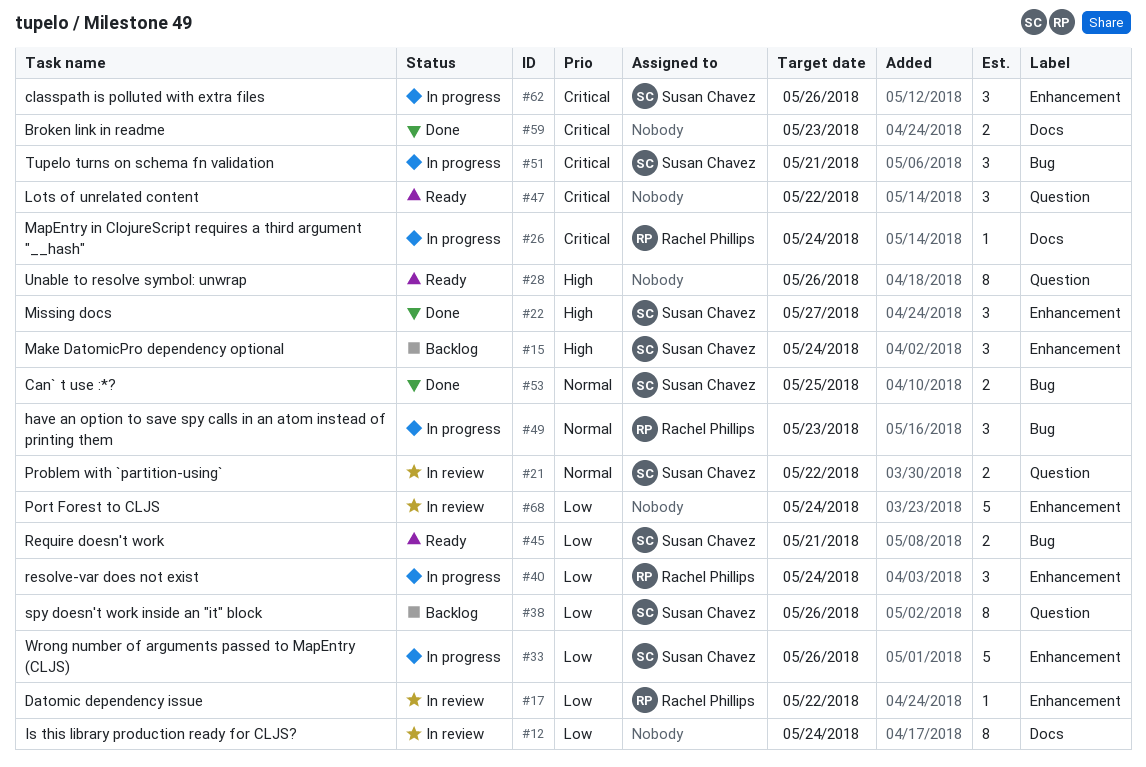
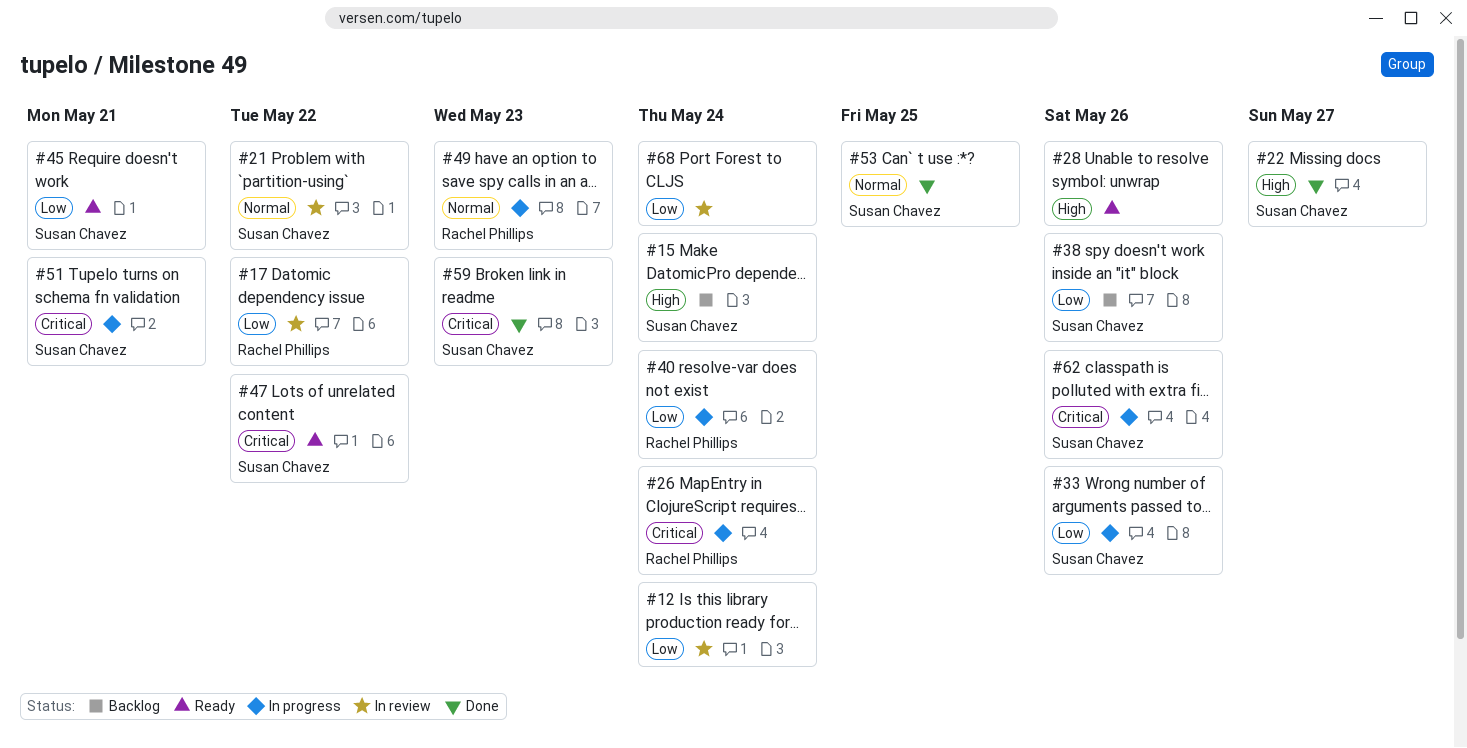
#47, owner: none -> Susan Chavez
#59, owner: none -> Susan Chavez

